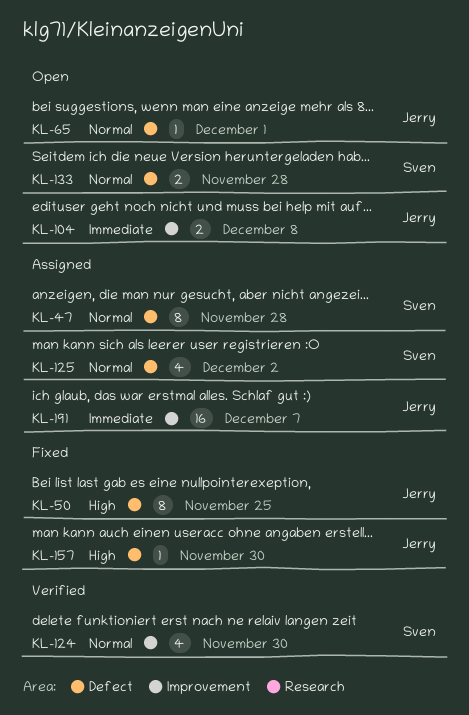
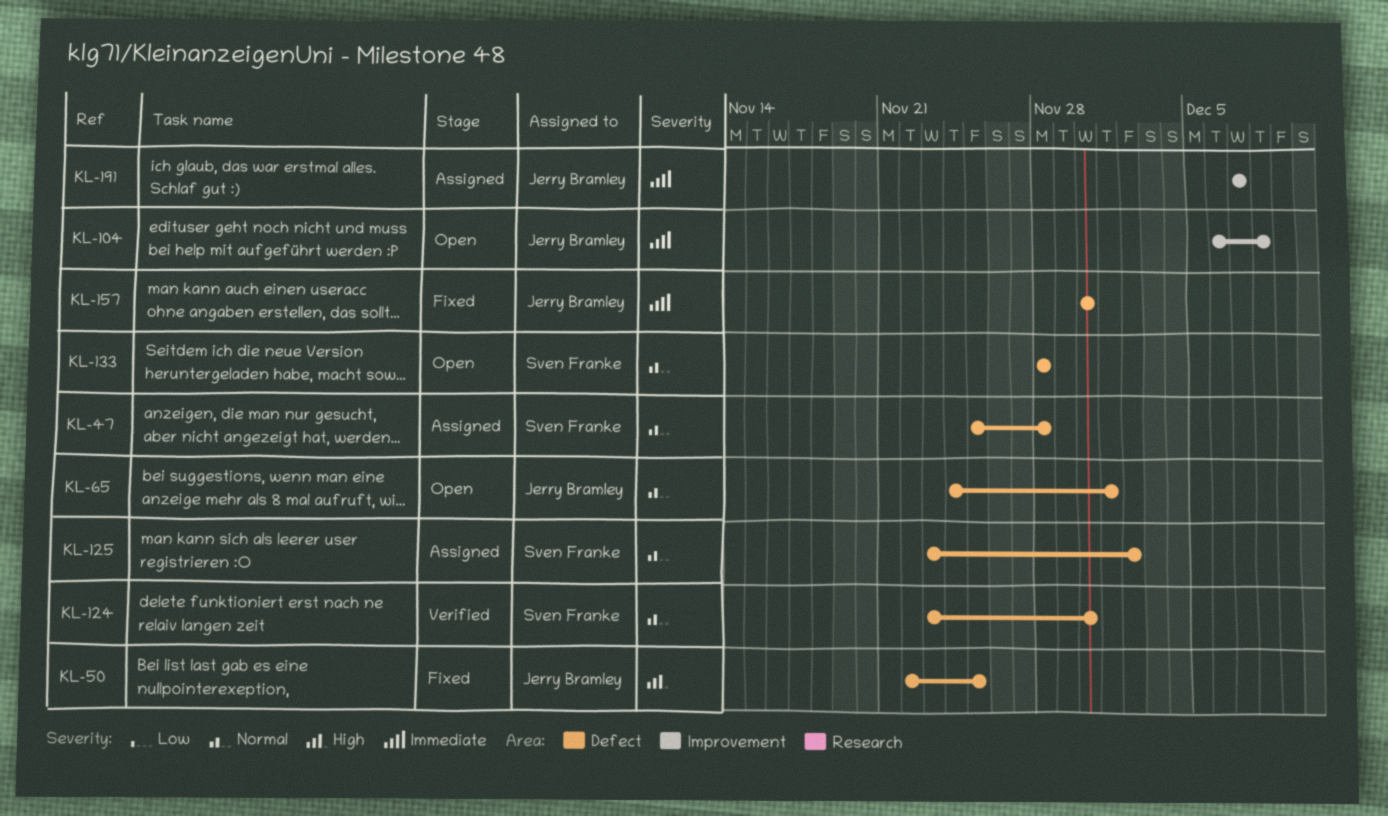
KL-124, label: Improvement -> Defect
KL-157, priority: High -> Immediate

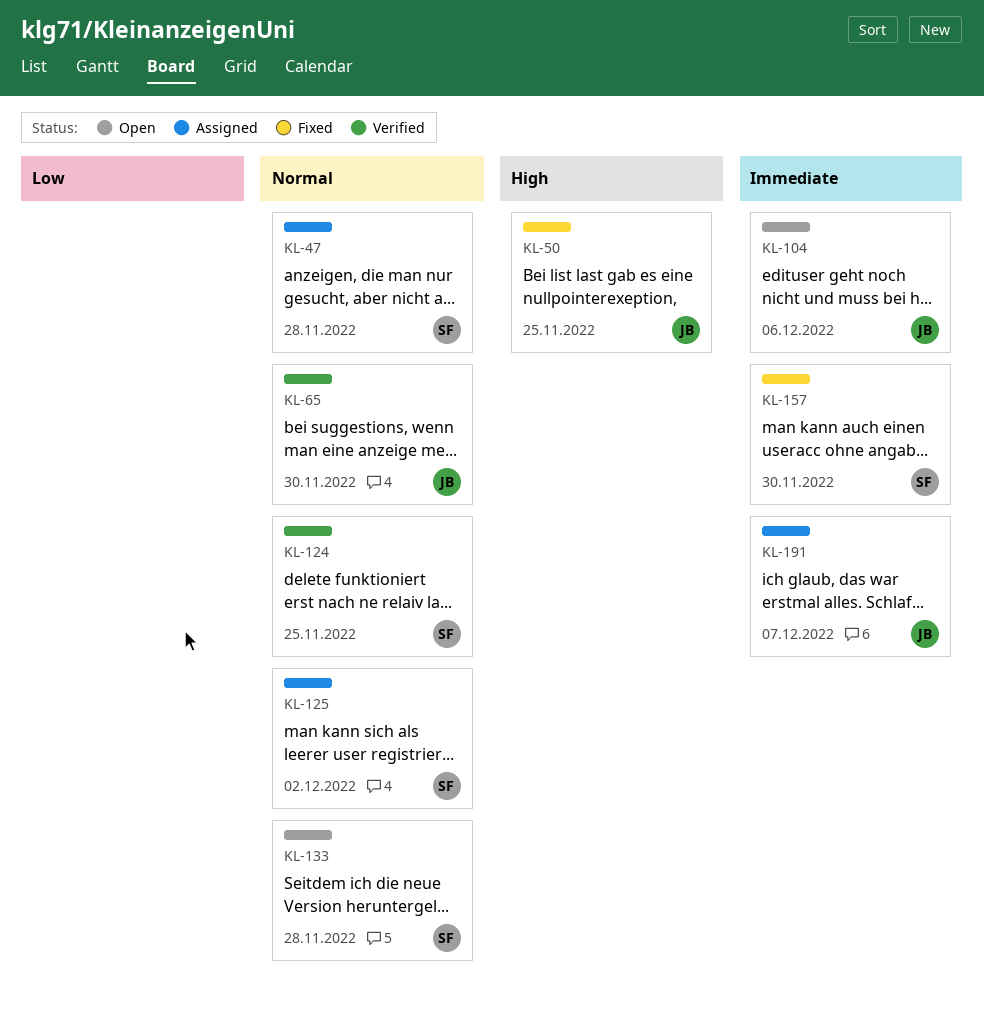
KL-65, status: Open -> Verified
KL-65, due: Dec 1 -> Nov 30
KL-104, due: Dec 8 -> Dec 6
KL-124, due: Nov 30 -> Nov 25
KL-157, owner: Jerry Bramley -> Sven Franke

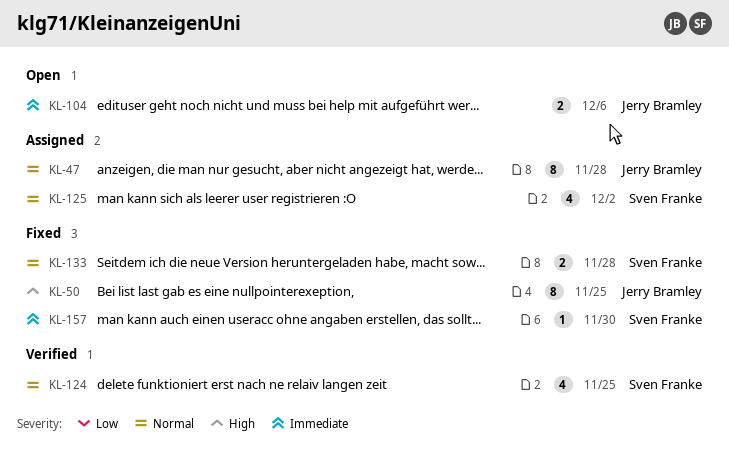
KL-47, owner: Sven Franke -> Jerry Bramley
KL-65: present -> none
KL-133, status: Open -> Fixed
KL-191: present -> none

